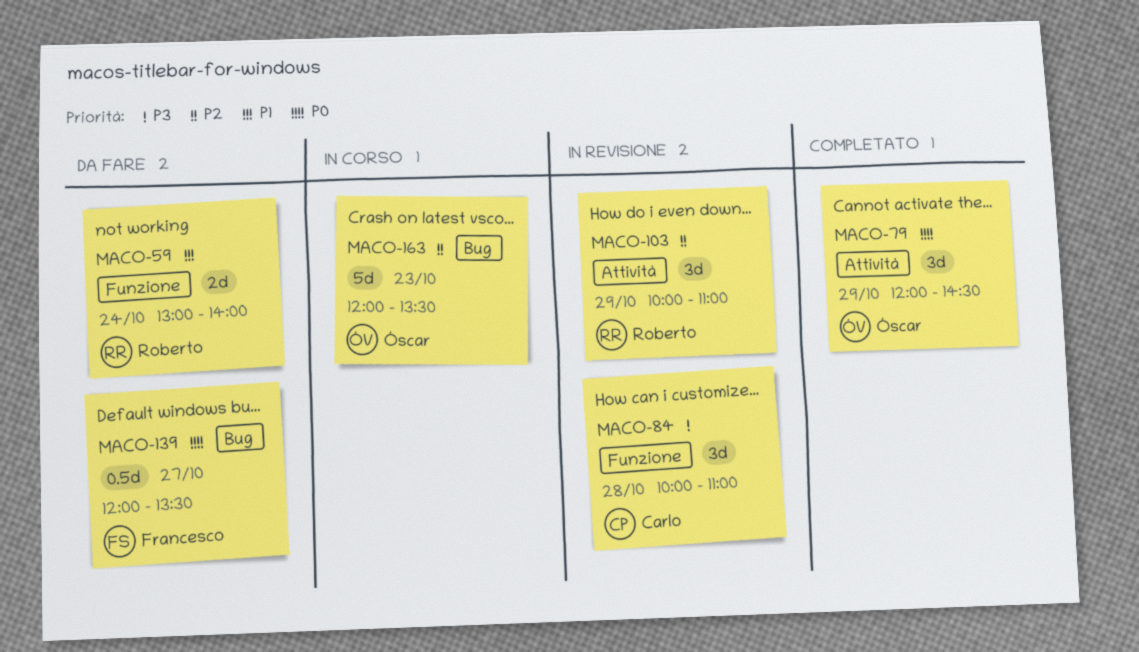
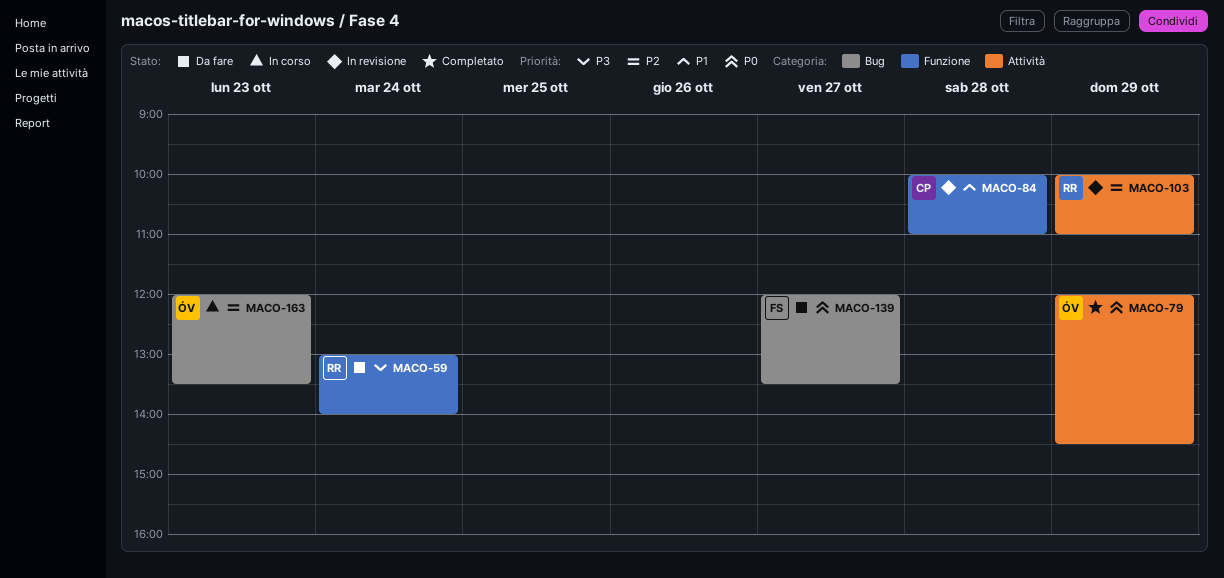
MACO-59, priority: P1 -> P3
MACO-84, priority: P3 -> P1

